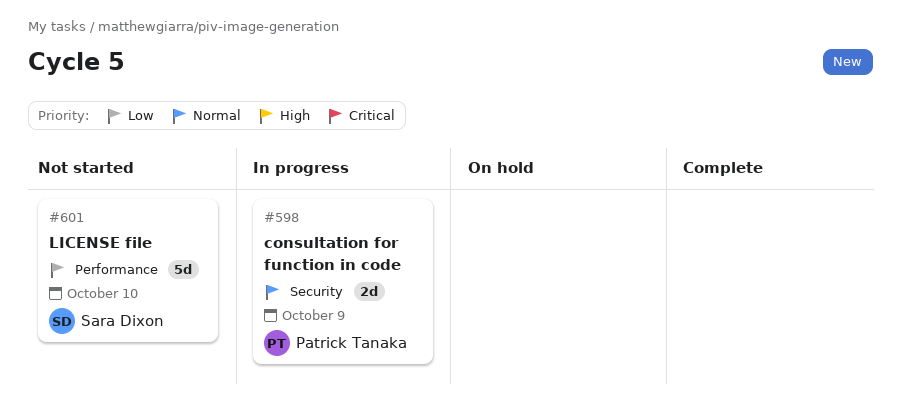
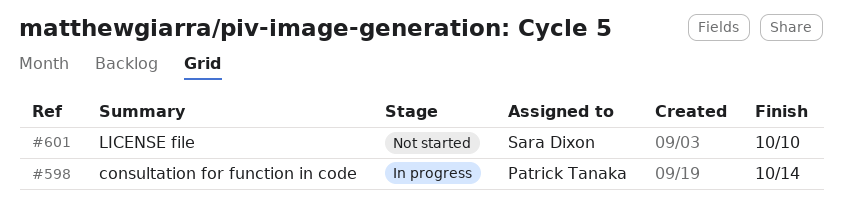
#598, due: Oct 9 -> Oct 14

